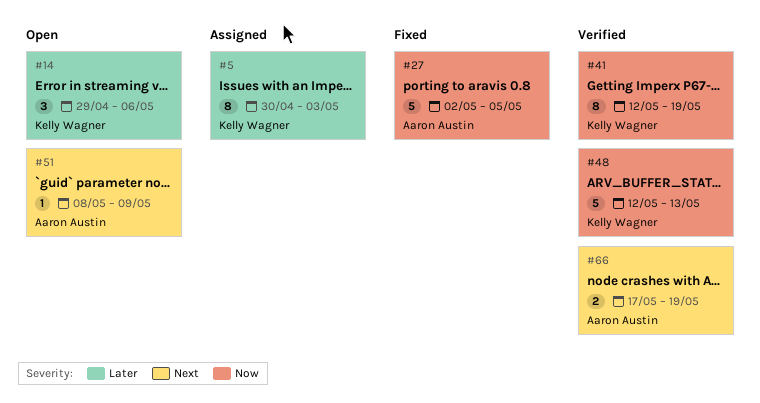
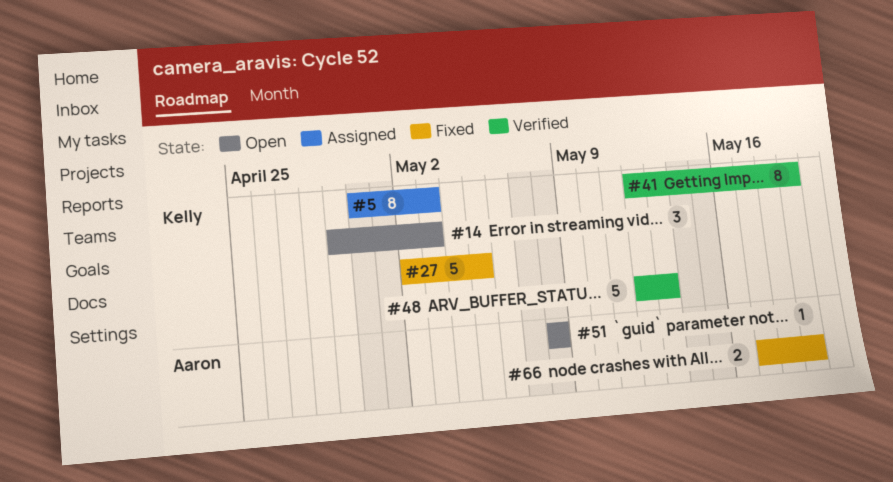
#14, due: May 6 -> May 3
#27, owner: Aaron Austin -> Kelly Wagner
#51, due: May 9 -> May 8
#66, status: Verified -> Fixed

